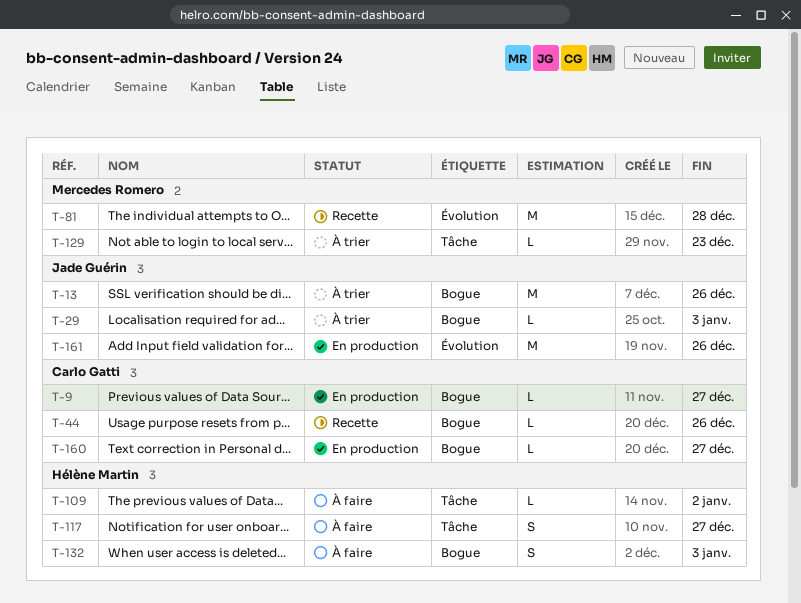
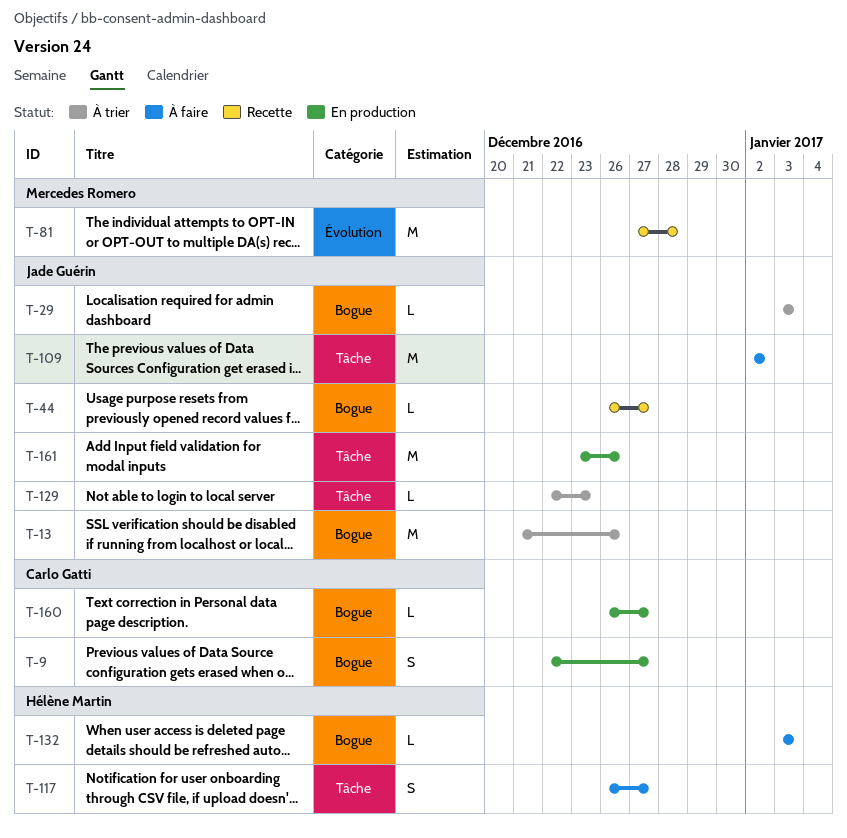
T-9, estimate: L -> S
T-44, owner: Carlo Gatti -> Jade Guérin
T-44, due: Dec 26 -> Dec 27
T-109, owner: Hélène Martin -> Jade Guérin
T-109, estimate: L -> M
T-129, owner: Mercedes Romero -> Jade Guérin
T-132, estimate: S -> L
T-161, label: Évolution -> Tâche

